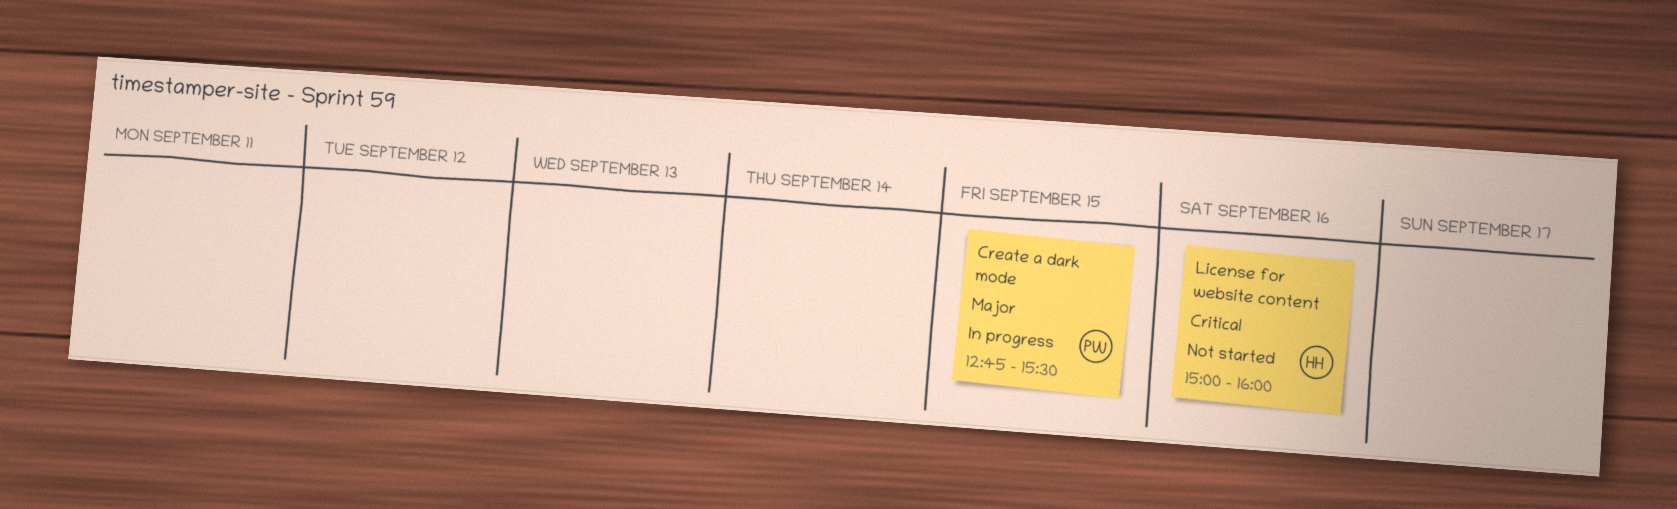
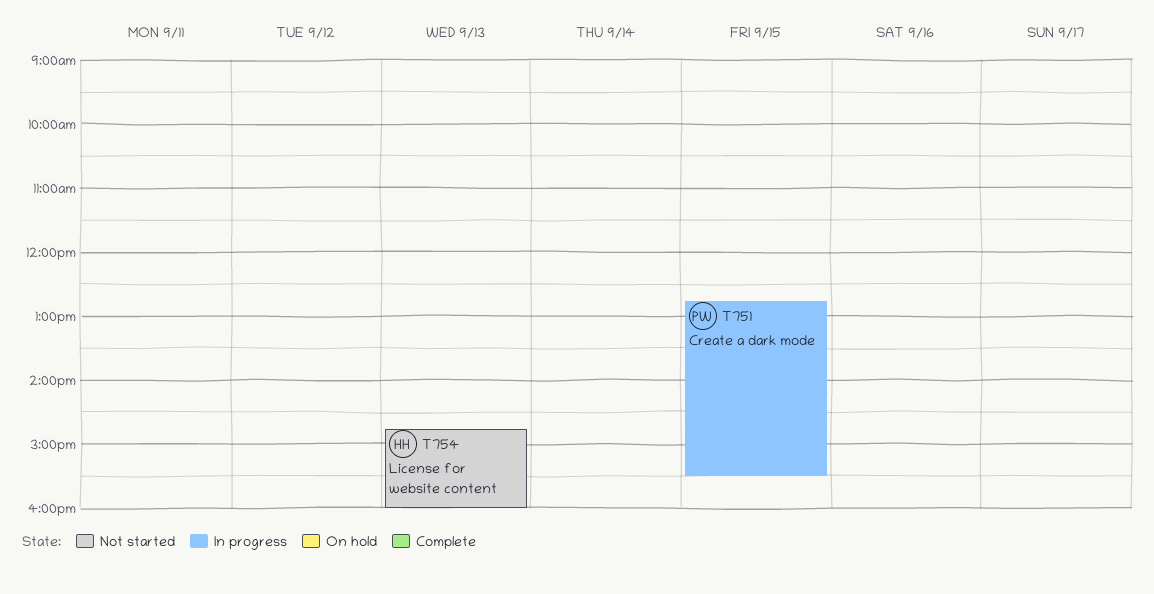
License for website content, day: Sep 16 -> Sep 13
License for website content, begins: 15:00 -> 14:45

